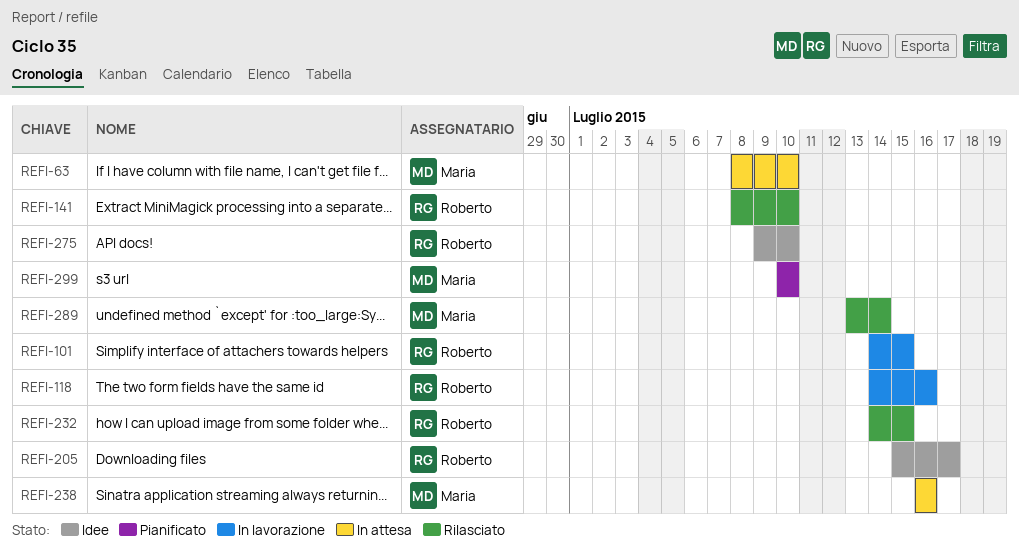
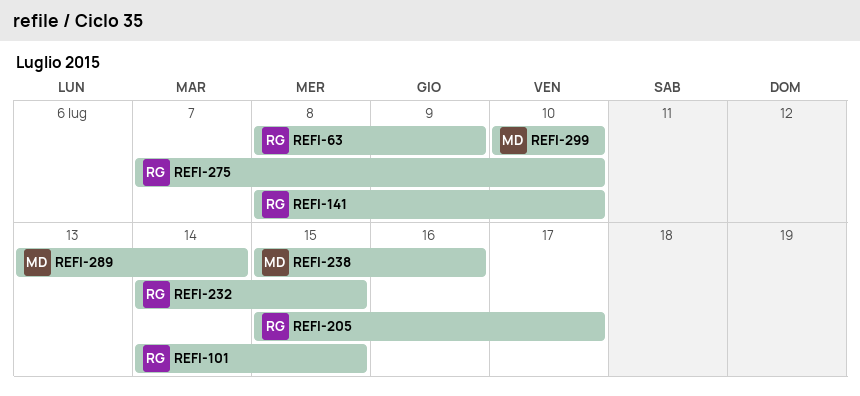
REFI-63, owner: Maria -> Roberto
REFI-63, due: Jul 10 -> Jul 9
REFI-118: present -> none
REFI-238, start: Jul 16 -> Jul 15
REFI-275, start: Jul 9 -> Jul 7

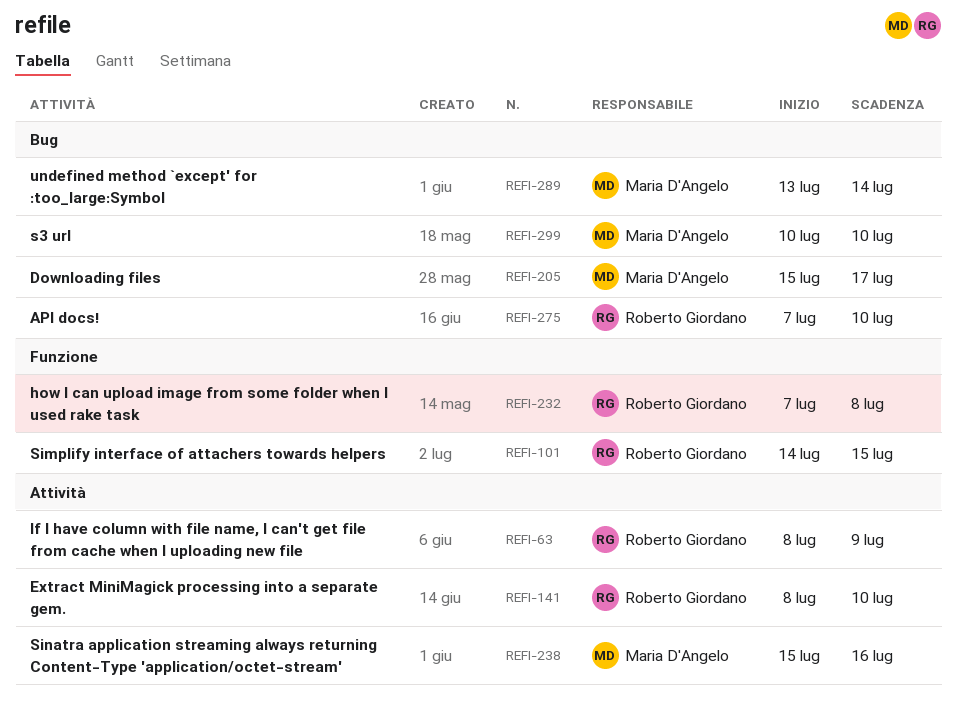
REFI-205, owner: Roberto Giordano -> Maria D'Angelo
REFI-232, start: Jul 14 -> Jul 7
REFI-232, due: Jul 15 -> Jul 8

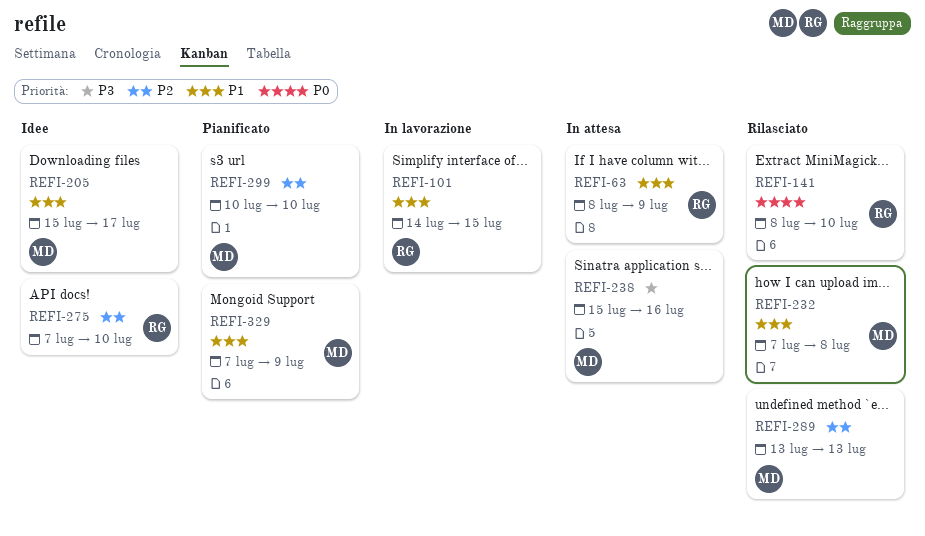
REFI-232, owner: Roberto Giordano -> Maria D'Angelo
REFI-289, due: Jul 14 -> Jul 13
REFI-329: none -> present

